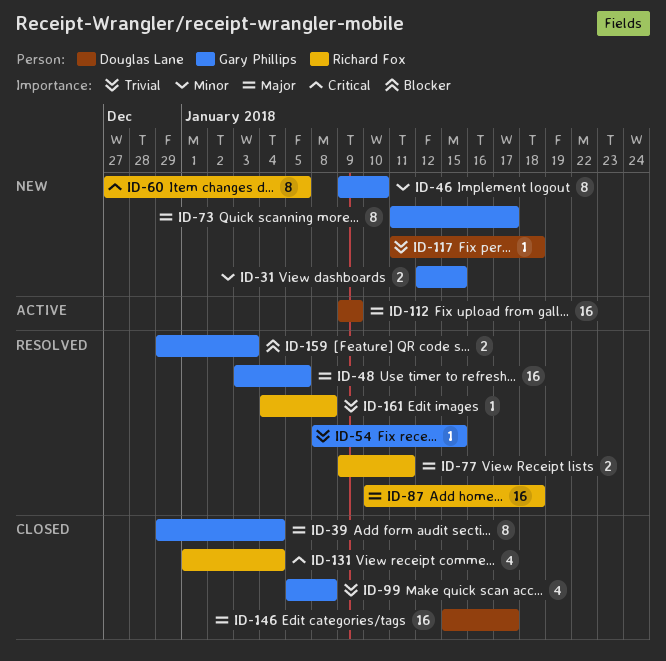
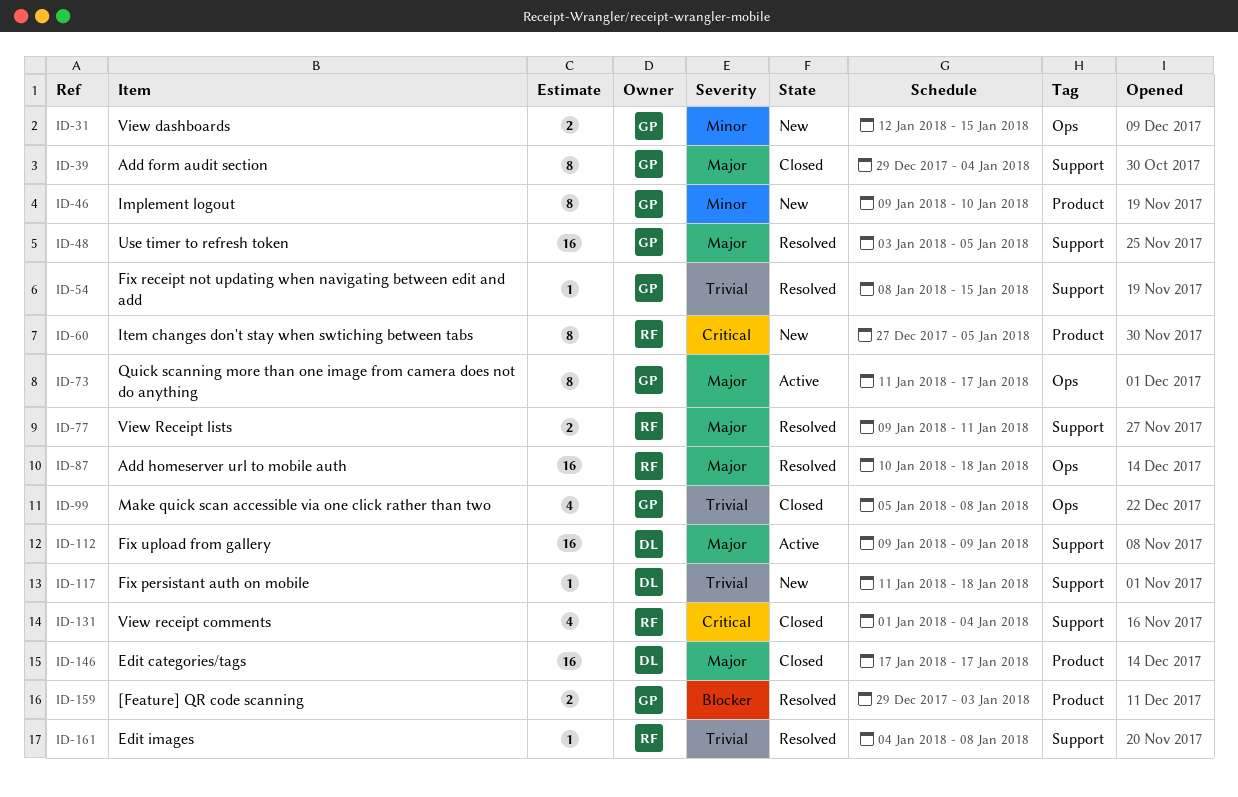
ID-73, status: New -> Active
ID-146, start: Jan 15 -> Jan 17

